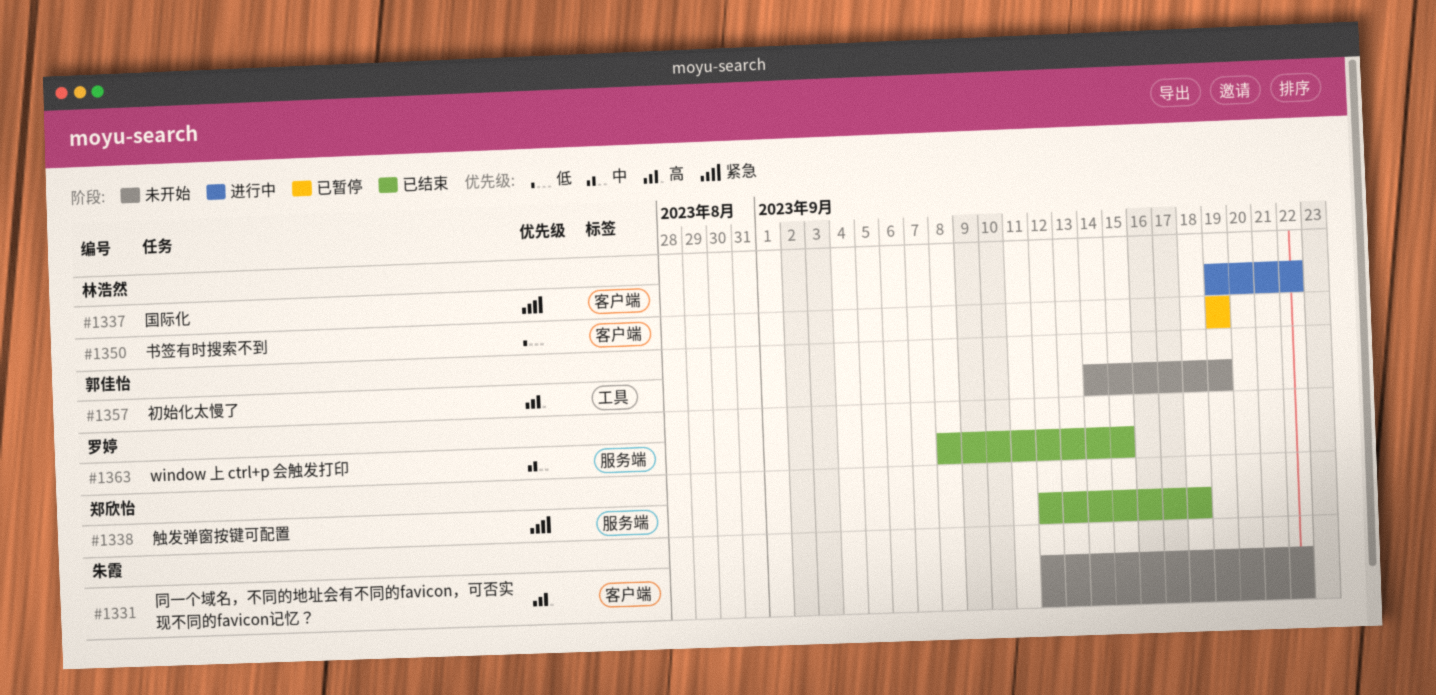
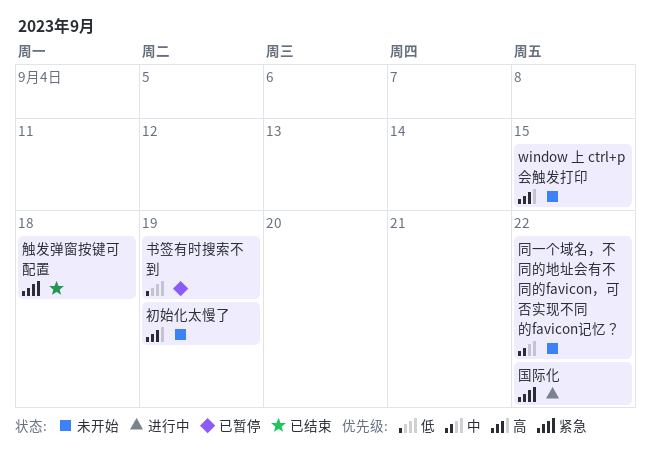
window 上 ctrl+p 会触发打印, status: 已结束 -> 未开始
window 上 ctrl+p 会触发打印, priority: 中 -> 高
同一个域名，不同的地址会有不同的favicon，可否实现不同的favicon记忆？, priority: 高 -> 中

